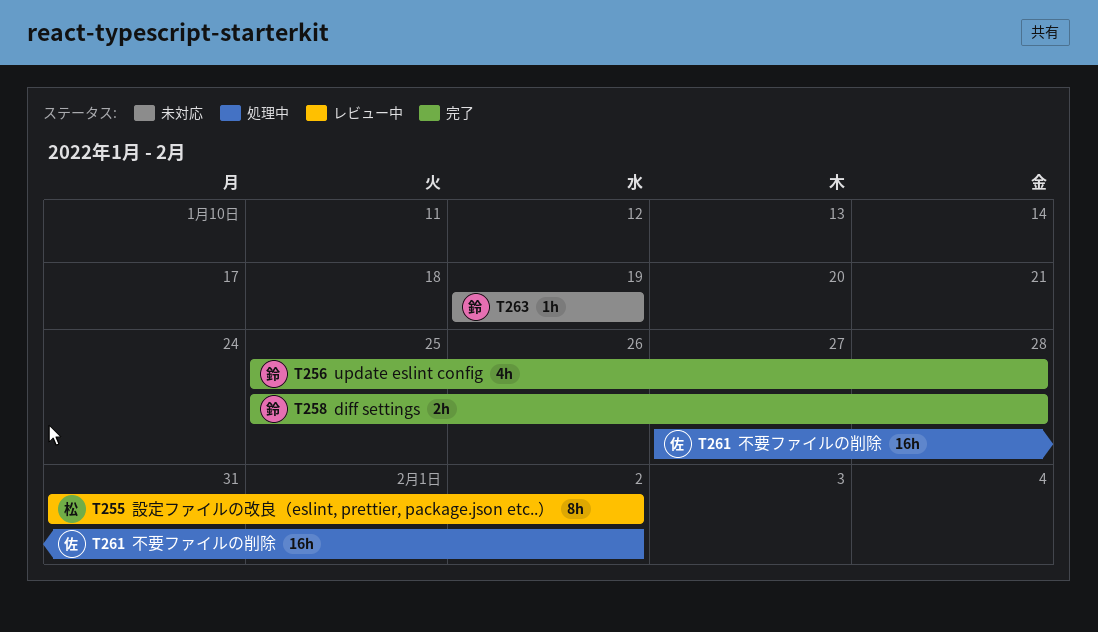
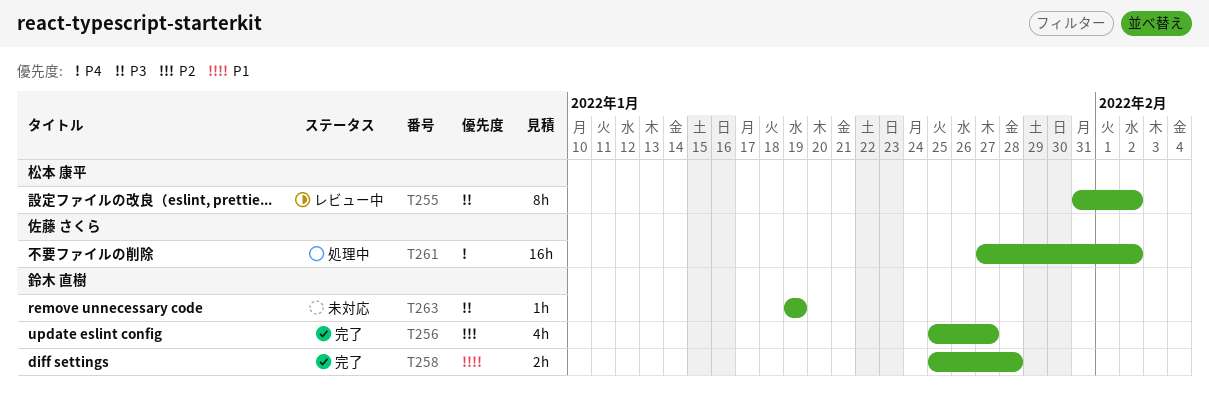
T256, due: Jan 28 -> Jan 27

